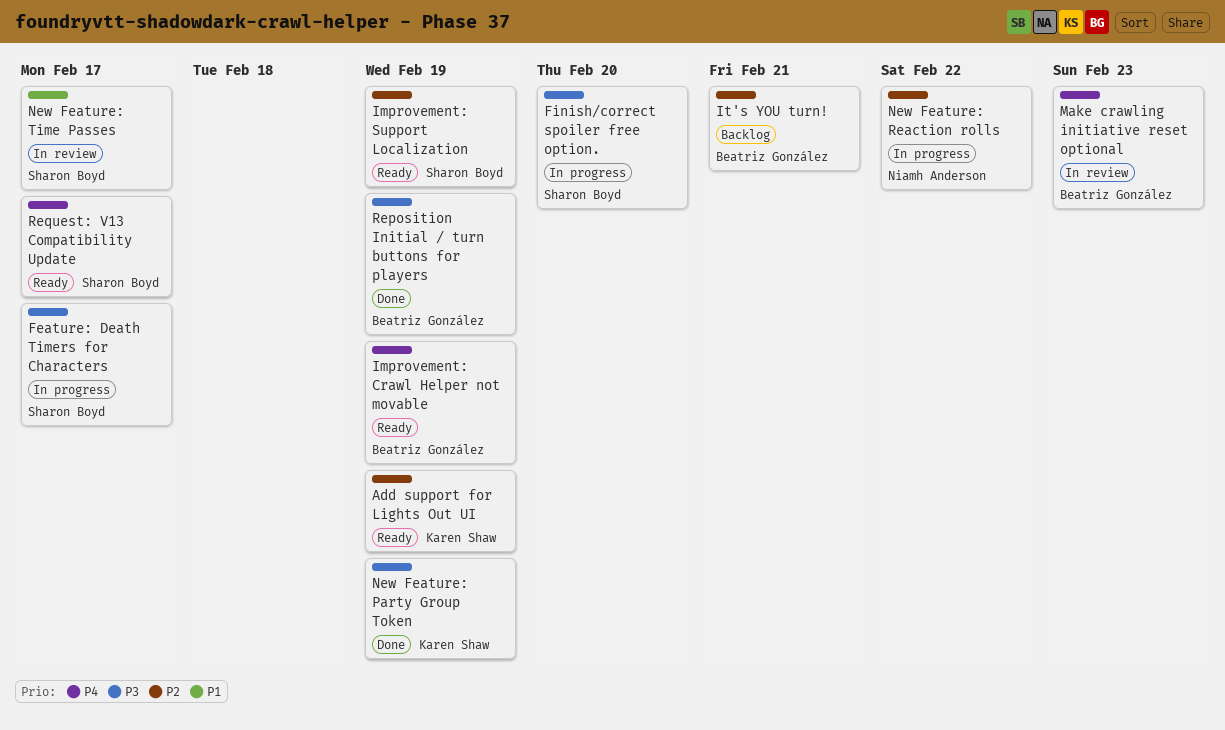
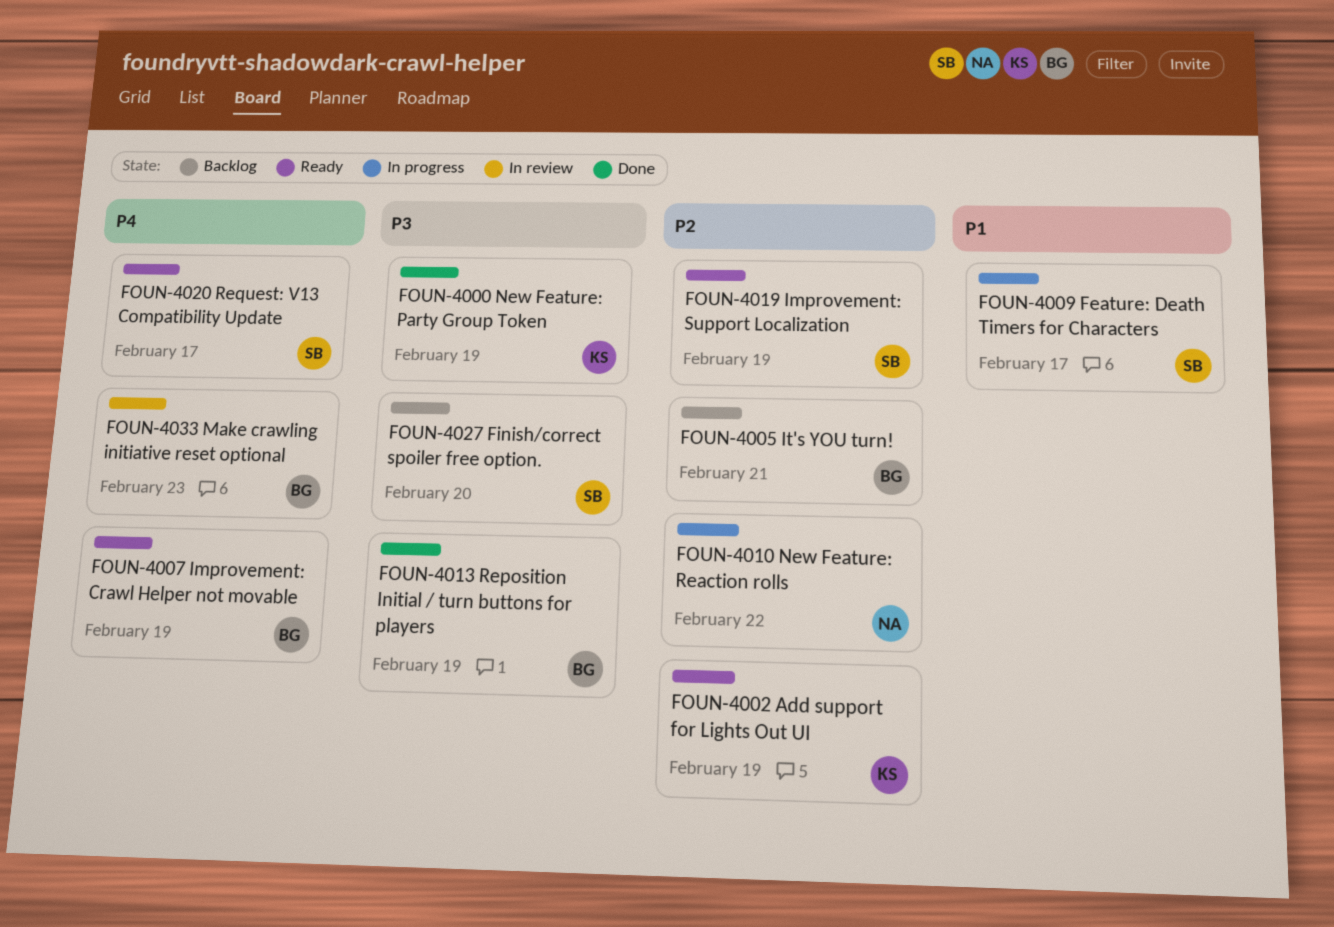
Feature: Death Timers for Characters, priority: P3 -> P1
Finish/correct spoiler free option., status: In progress -> Backlog
New Feature: Time Passes: present -> none

